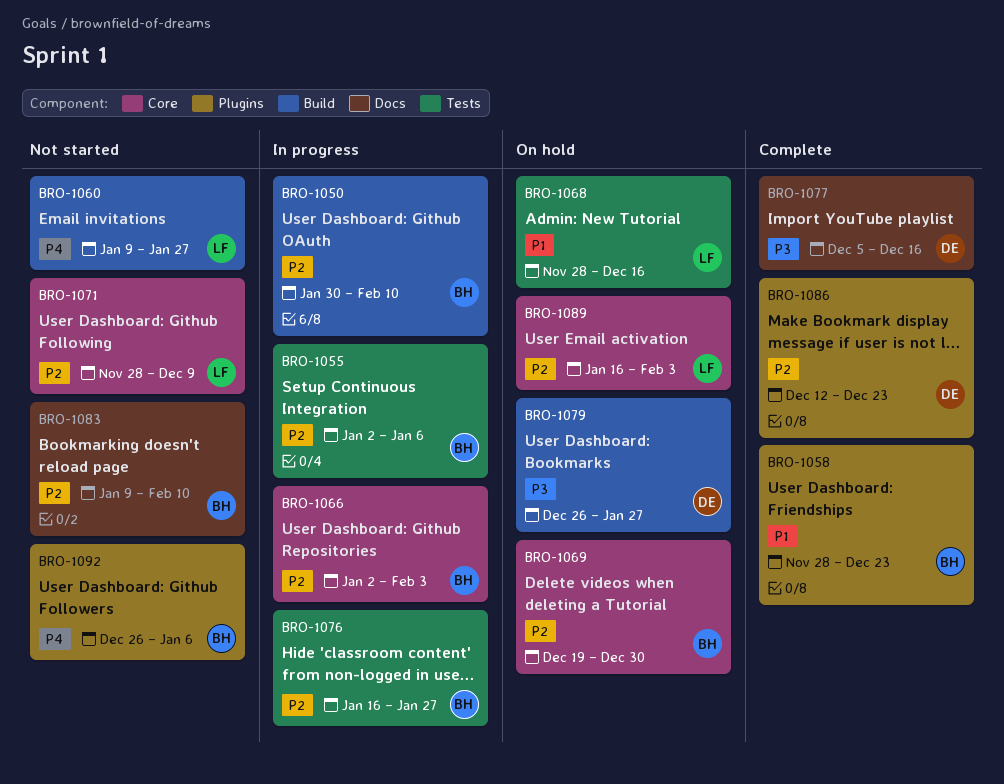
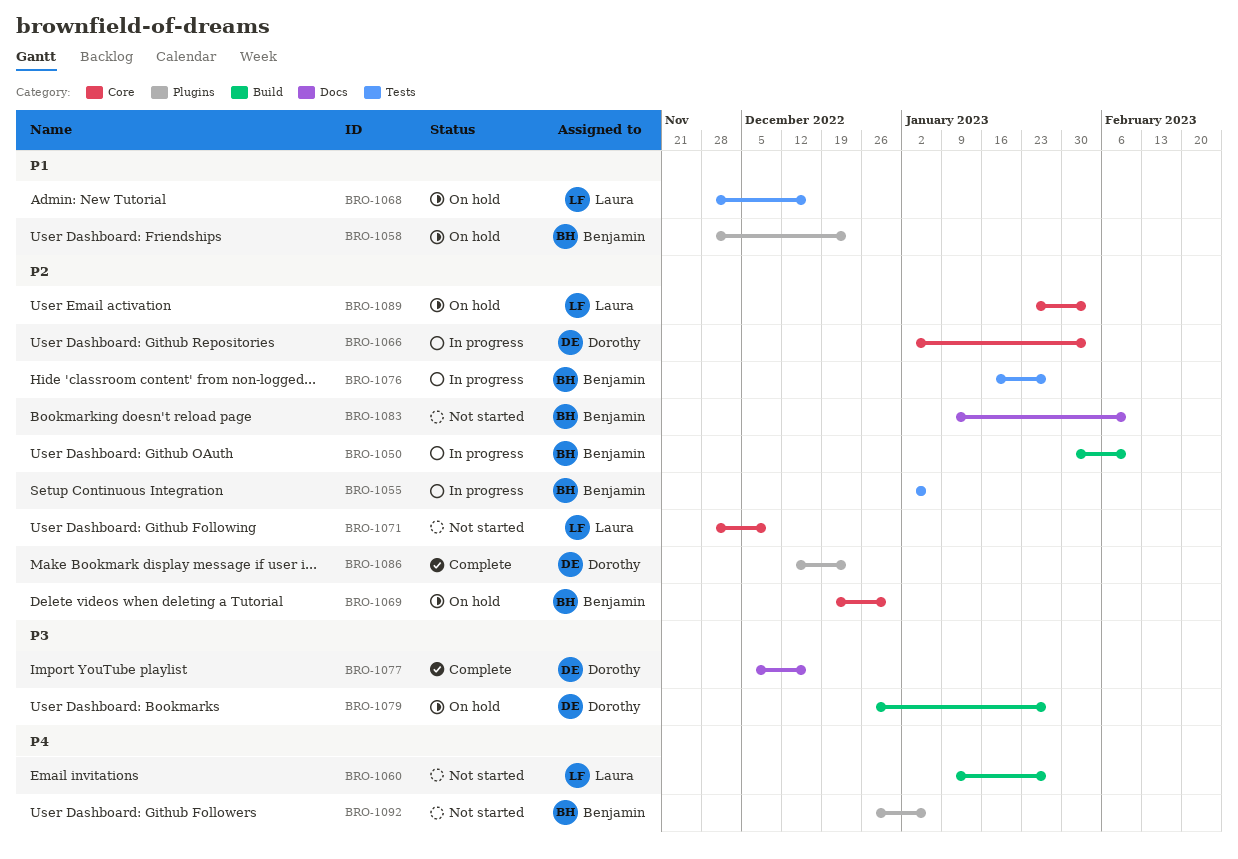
BRO-1058, status: Complete -> On hold
BRO-1066, owner: Benjamin -> Dorothy
BRO-1089, start: Jan 16 -> Jan 23

